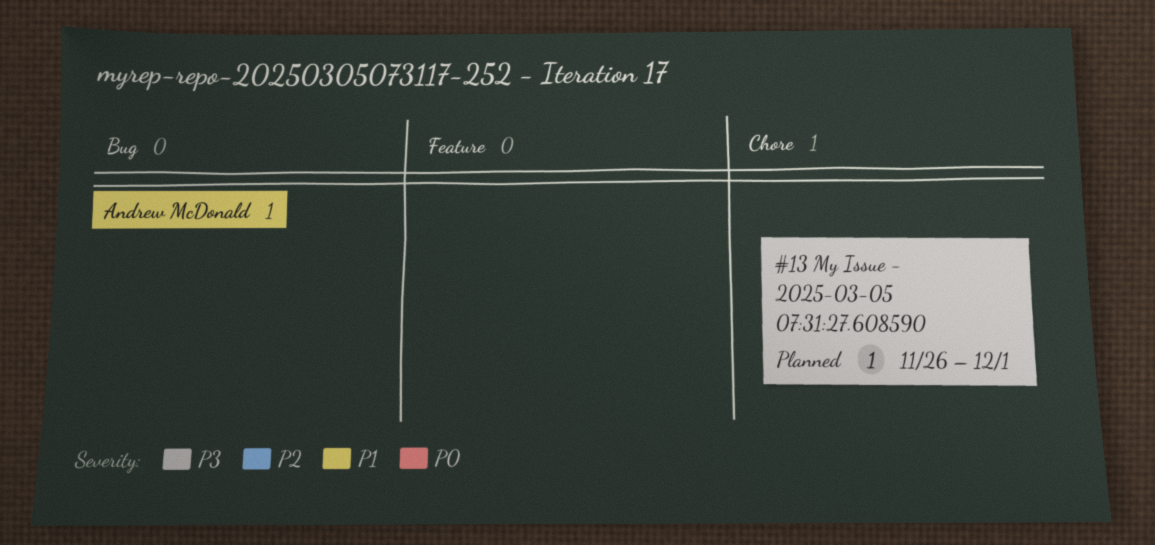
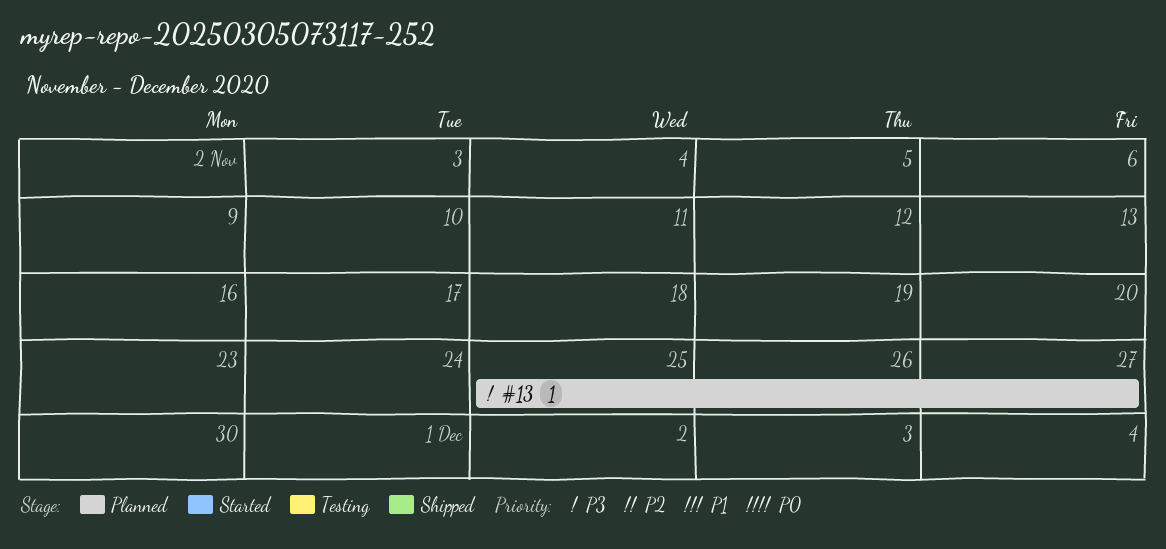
#13, start: Nov 26 -> Nov 25
#13, due: Dec 1 -> Nov 27

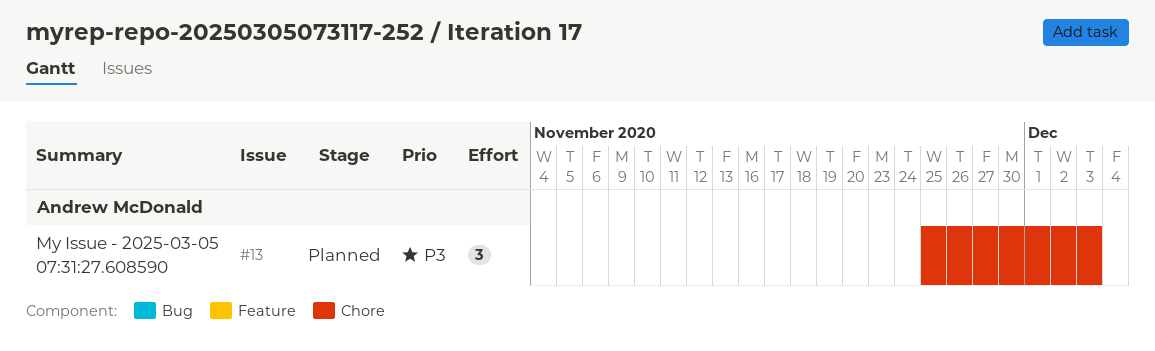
#13, estimate: 1 -> 3
#13, due: Nov 27 -> Dec 3

